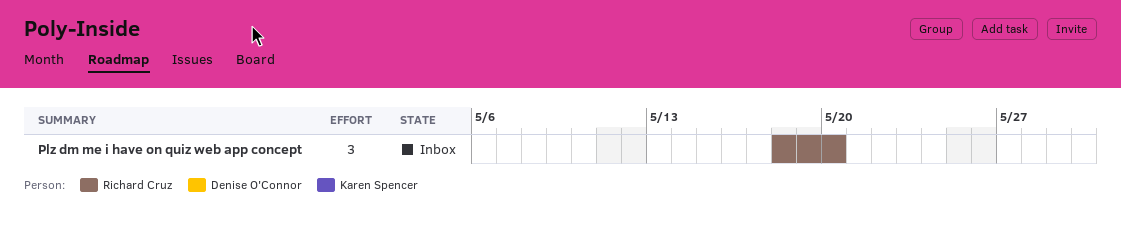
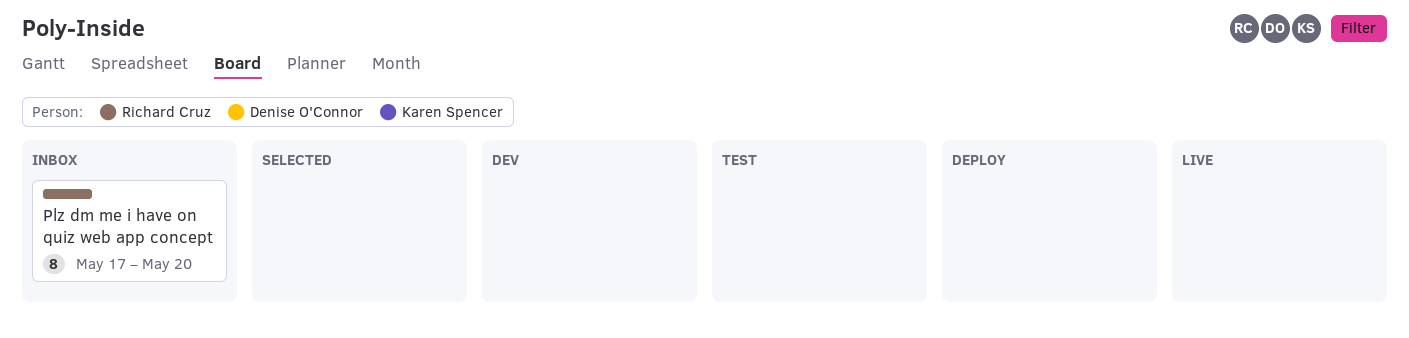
Plz dm me i have on quiz web app concept, estimate: 3 -> 8
Plz dm me i have on quiz web app concept, start: May 18 -> May 17

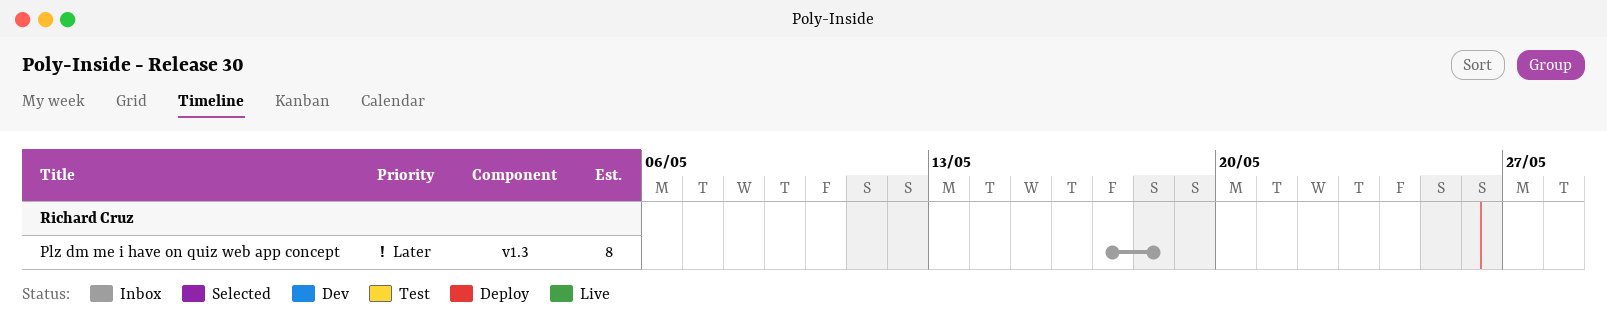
Plz dm me i have on quiz web app concept, due: May 20 -> May 18

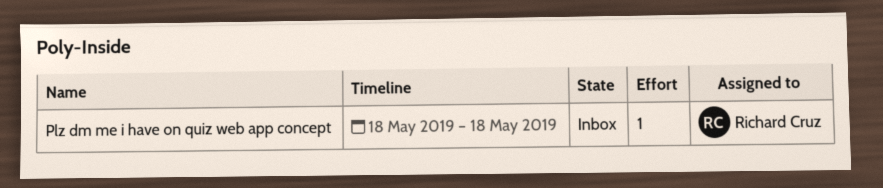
Plz dm me i have on quiz web app concept, estimate: 8 -> 1
Plz dm me i have on quiz web app concept, start: May 17 -> May 18

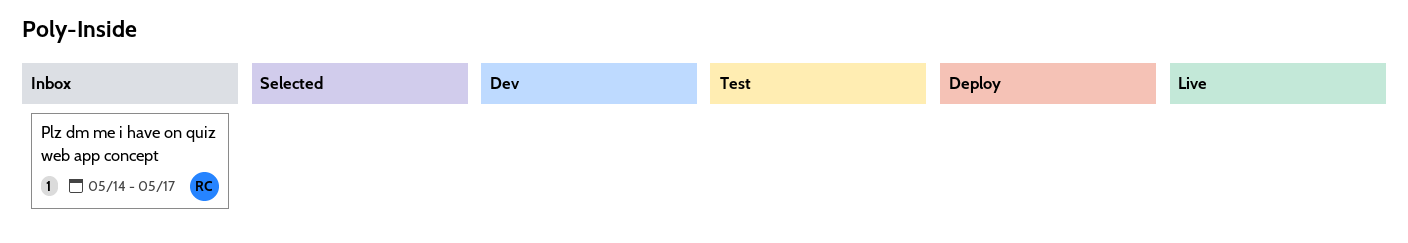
Plz dm me i have on quiz web app concept, start: May 18 -> May 14
Plz dm me i have on quiz web app concept, due: May 18 -> May 17

